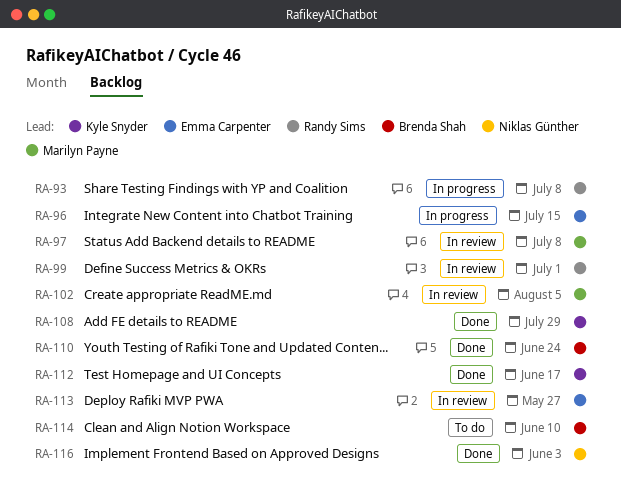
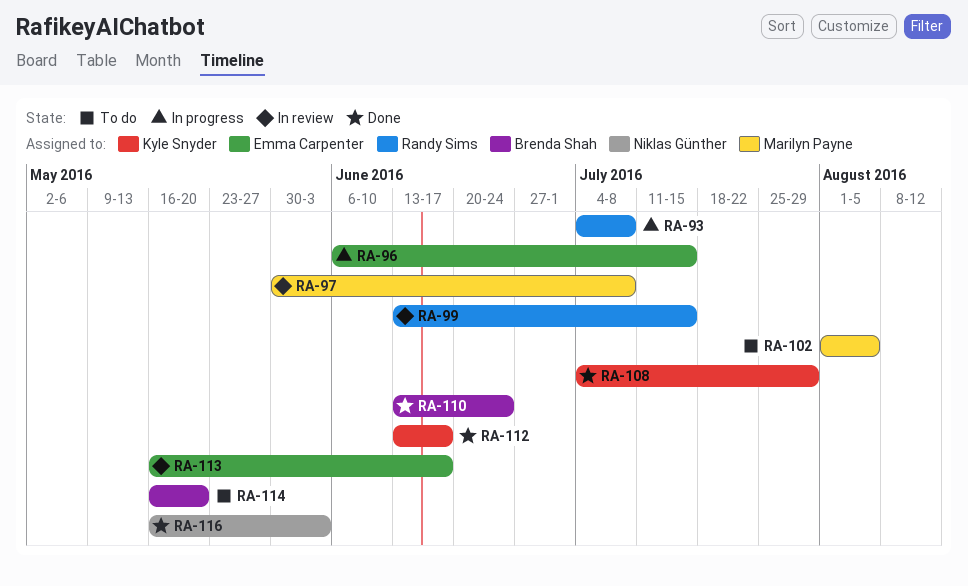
RA-99, due: Jul 1 -> Jul 15
RA-102, status: In review -> To do
RA-113, due: May 27 -> Jun 17
RA-114, due: Jun 10 -> May 20

